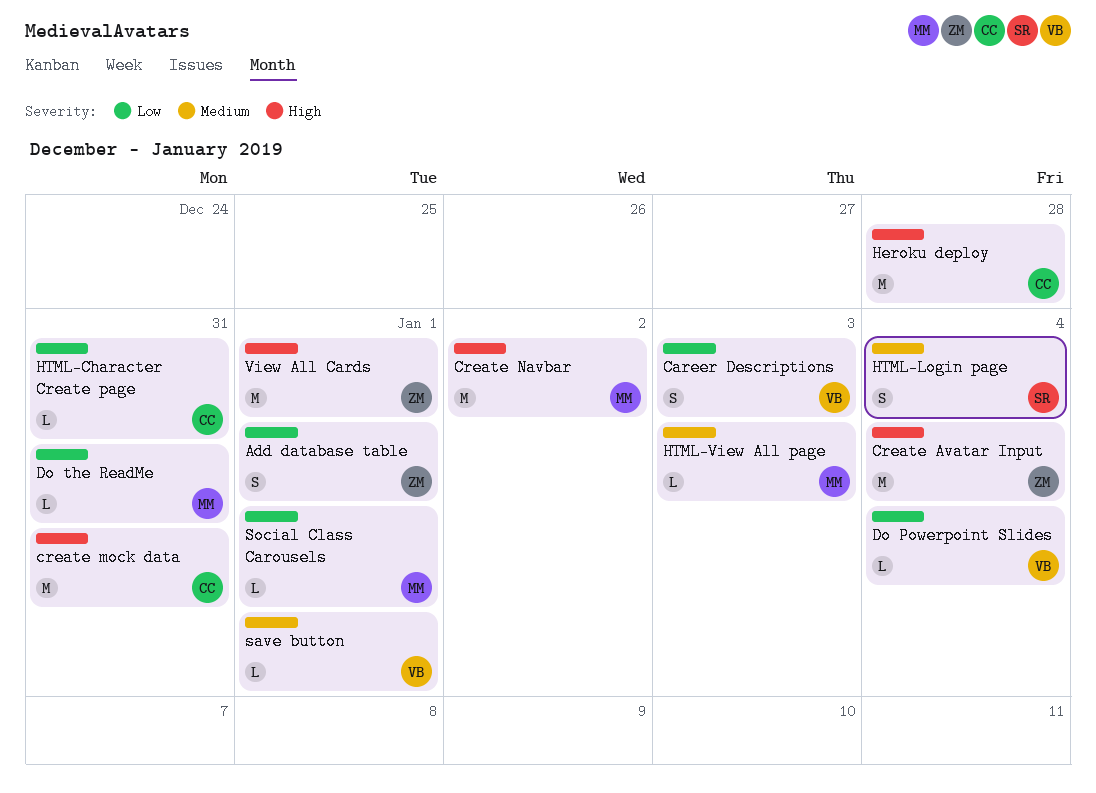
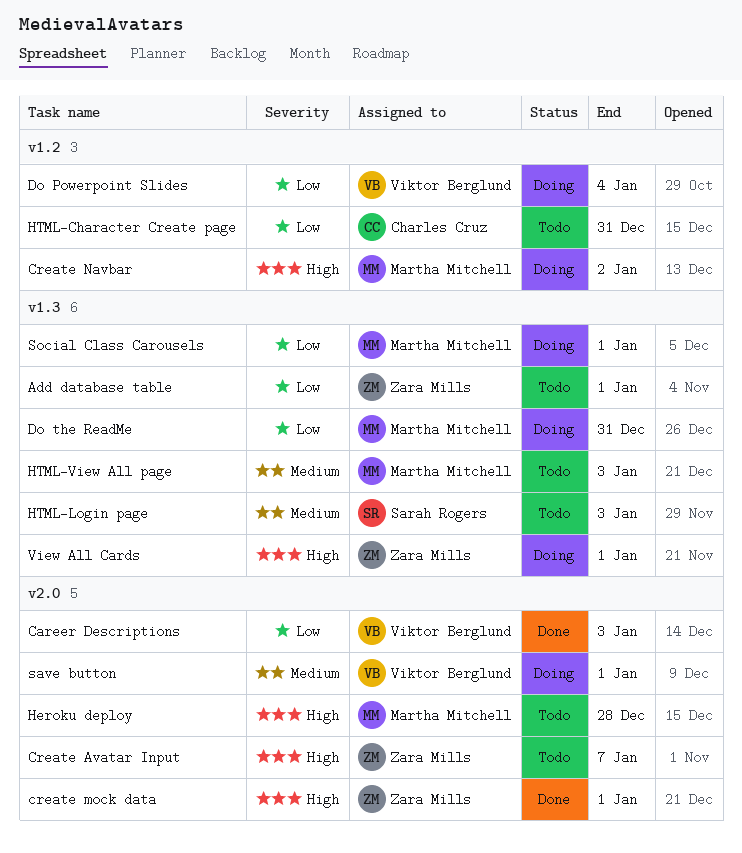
Create Avatar Input, due: Jan 4 -> Jan 7
create mock data, owner: Charles Cruz -> Zara Mills
create mock data, due: Dec 31 -> Jan 1
Heroku deploy, owner: Charles Cruz -> Martha Mitchell
HTML-Login page, due: Jan 4 -> Jan 3

